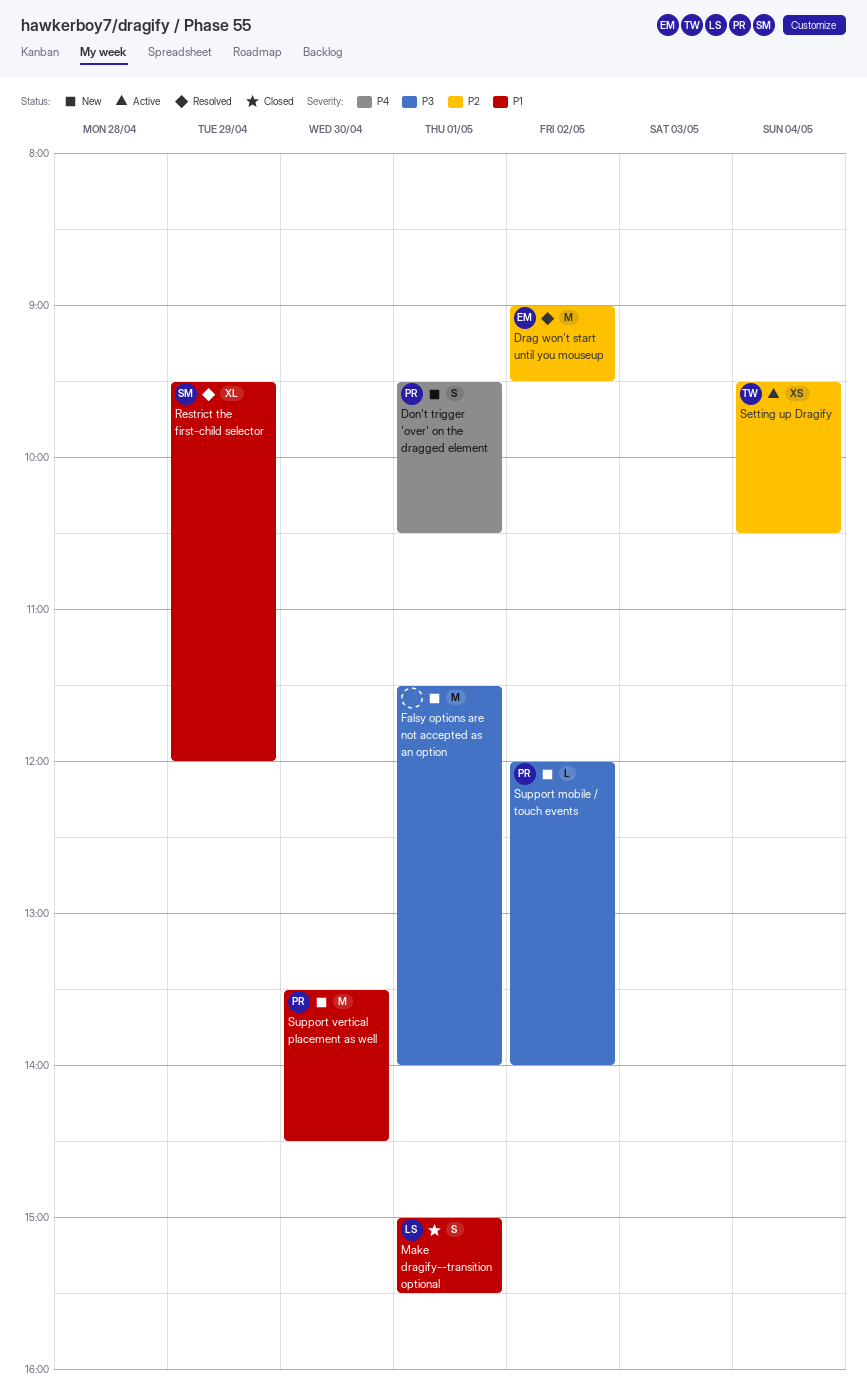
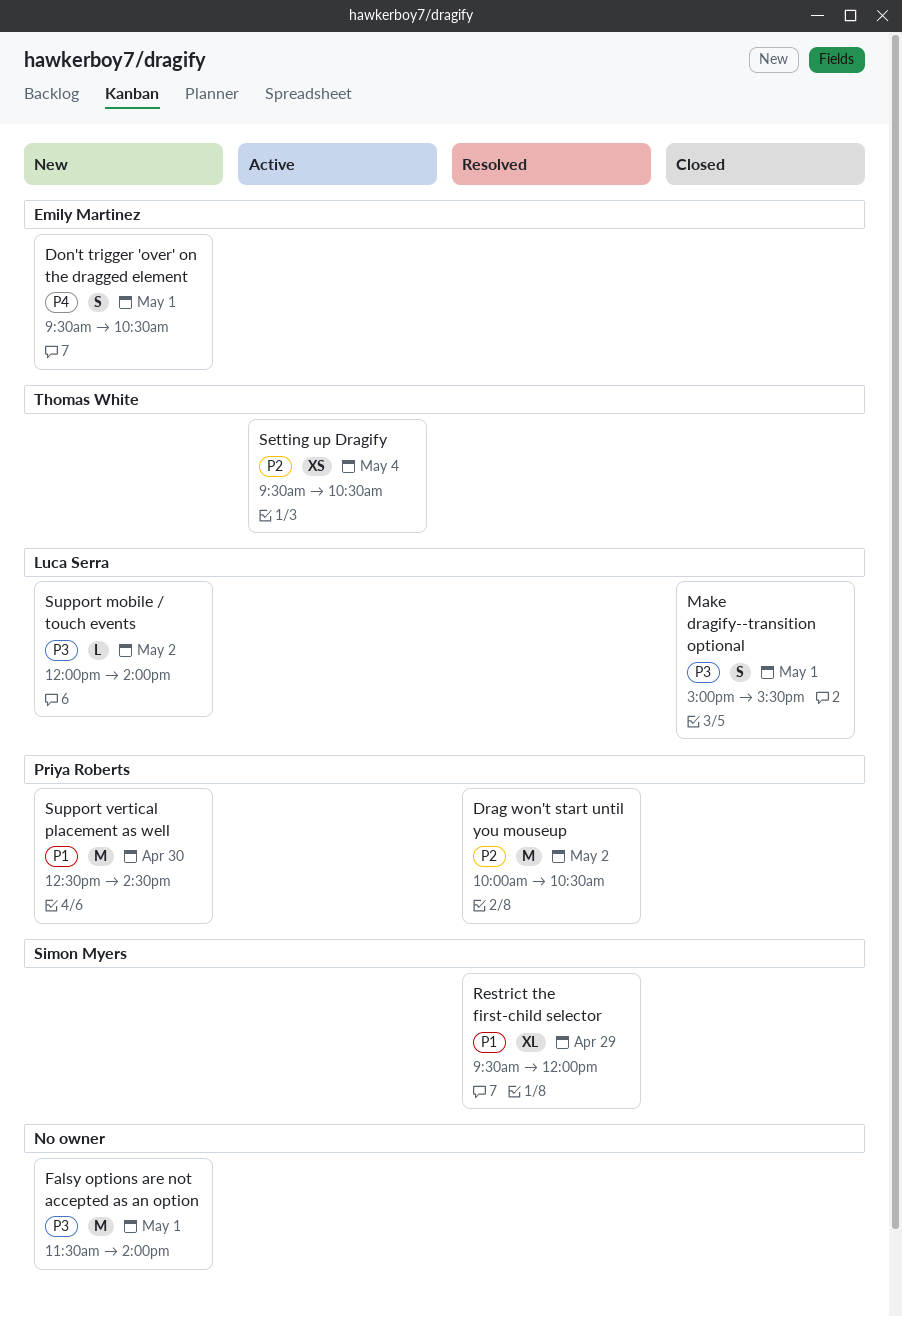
Don't trigger 'over' on the dragged element, owner: Priya Roberts -> Emily Martinez
Drag won't start until you mouseup, owner: Emily Martinez -> Priya Roberts
Drag won't start until you mouseup, begins: 09:00 -> 10:00
Drag won't start until you mouseup, ends: 09:30 -> 10:30
Make dragify--transition optional, priority: P1 -> P3
Support mobile / touch events, owner: Priya Roberts -> Luca Serra
Support vertical placement as well, begins: 13:30 -> 12:30

